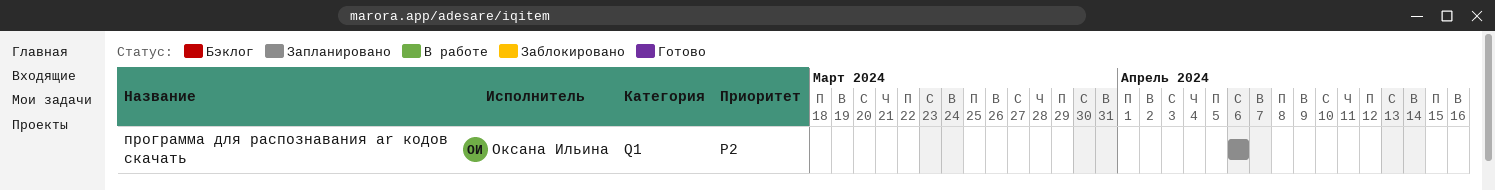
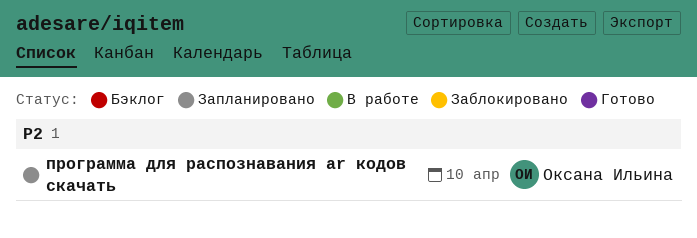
программа для распознавания ar кодов скачать, due: Apr 6 -> Apr 10

